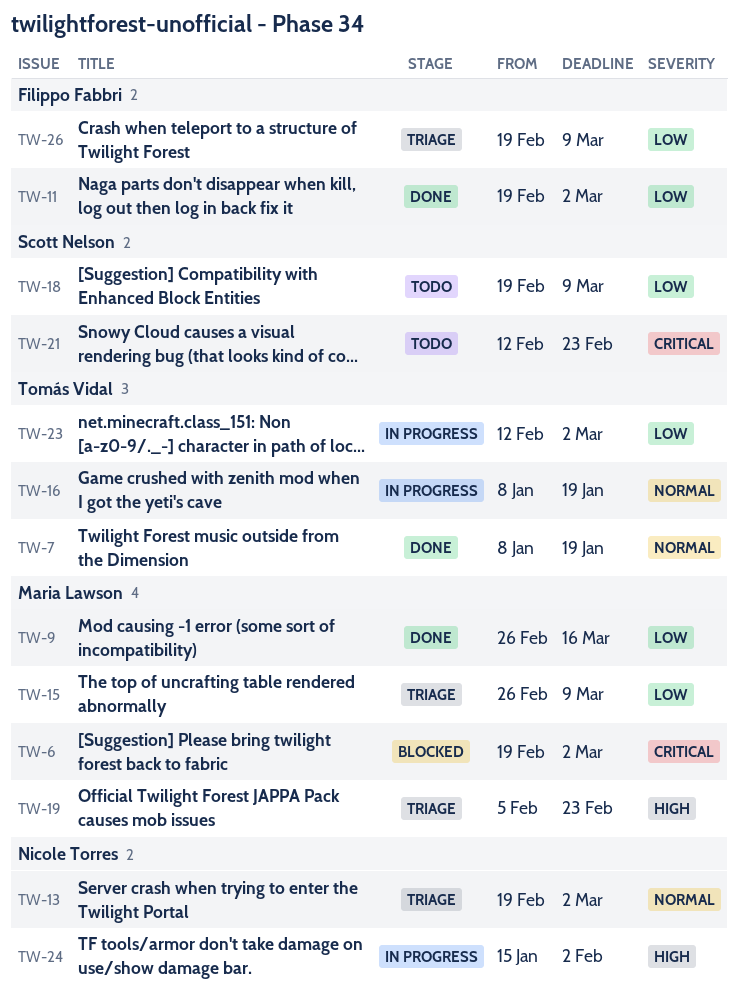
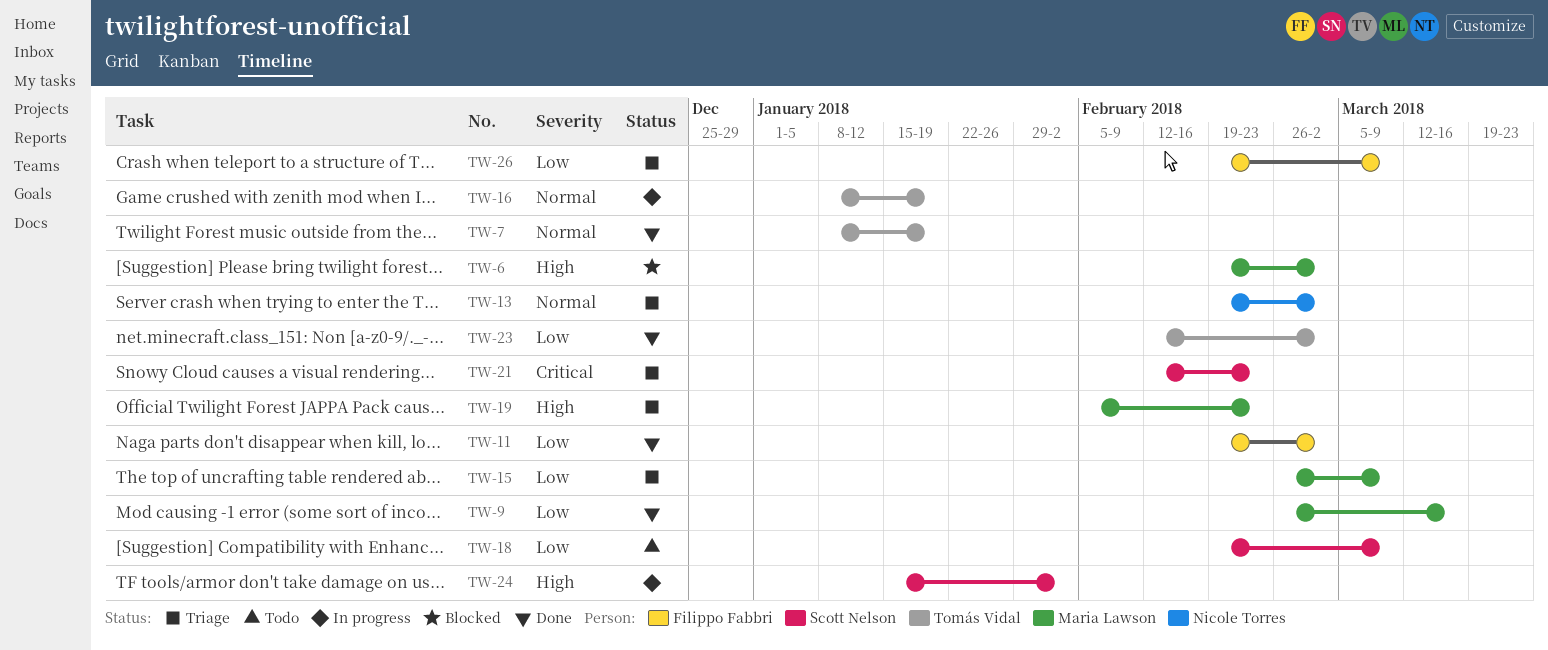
TW-6, priority: Critical -> High
TW-21, status: Todo -> Triage
TW-23, status: In progress -> Done
TW-24, owner: Nicole Torres -> Scott Nelson

